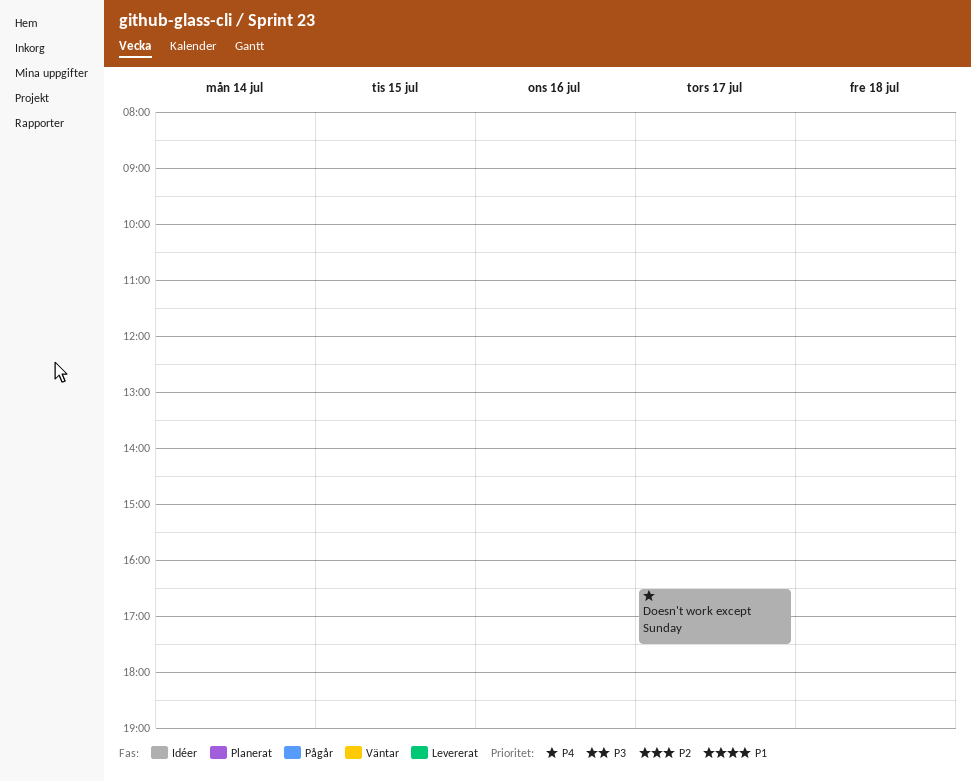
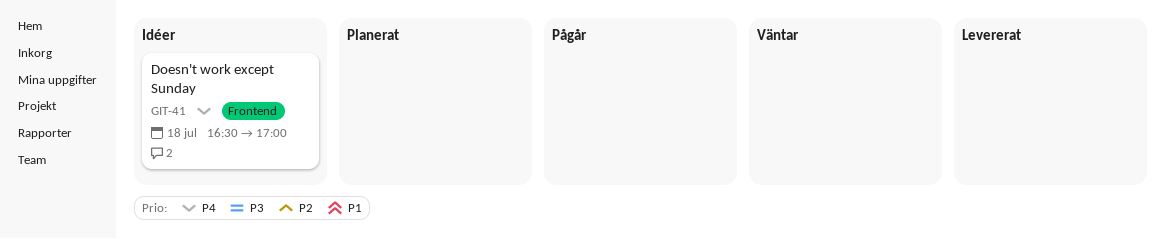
Doesn't work except Sunday, day: Jul 17 -> Jul 18
Doesn't work except Sunday, ends: 17:30 -> 17:00

